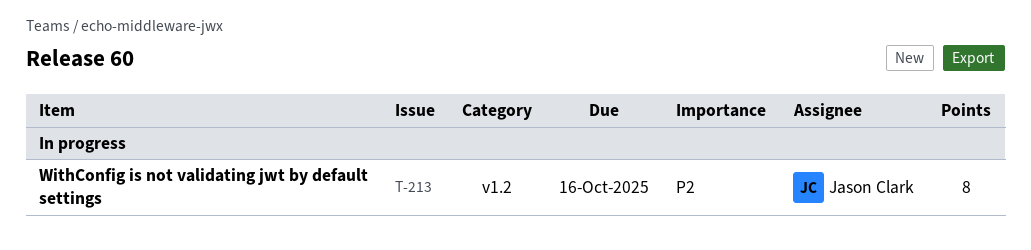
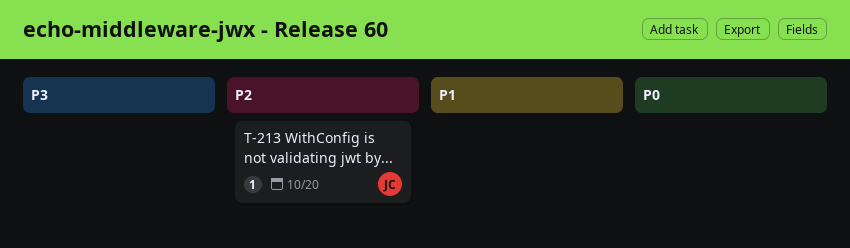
T-213, estimate: 8 -> 1
T-213, due: Oct 16 -> Oct 20

